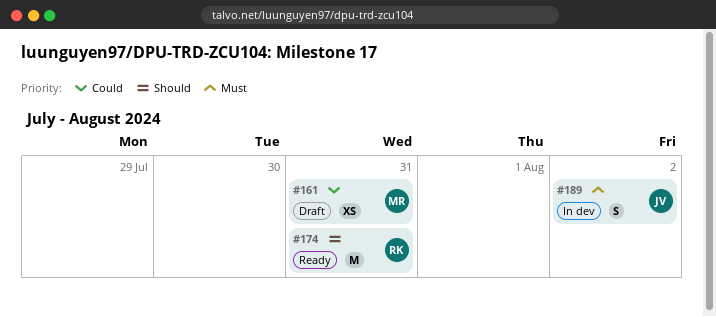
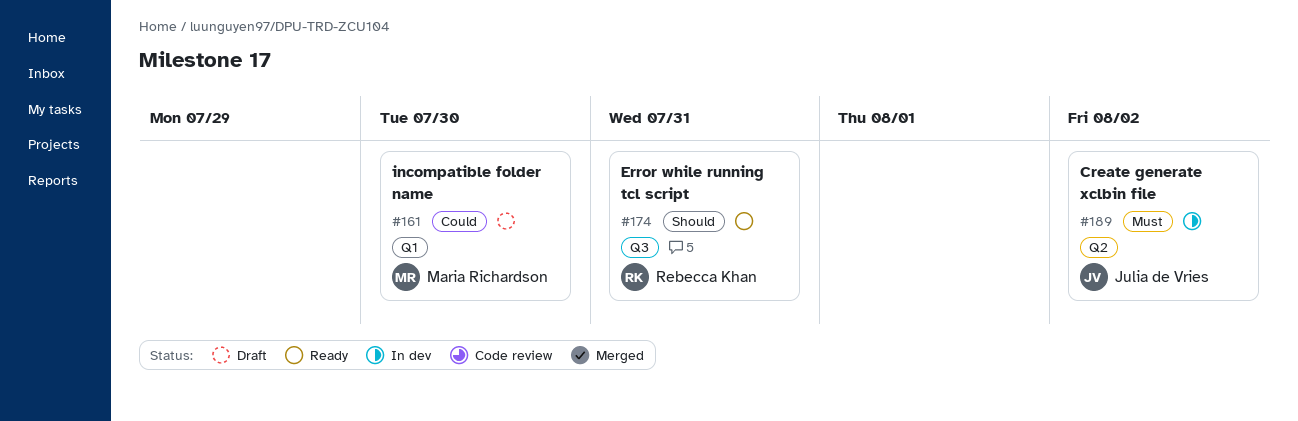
#161, due: Jul 31 -> Jul 30

